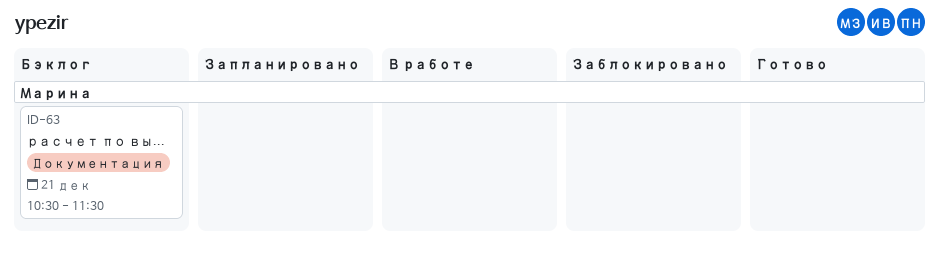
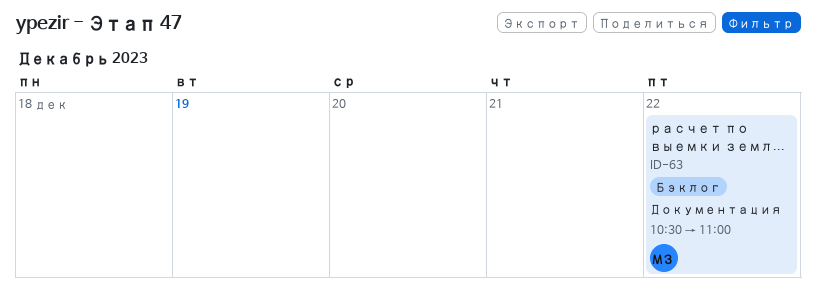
ID-63, day: Dec 21 -> Dec 22
ID-63, ends: 11:30 -> 11:00

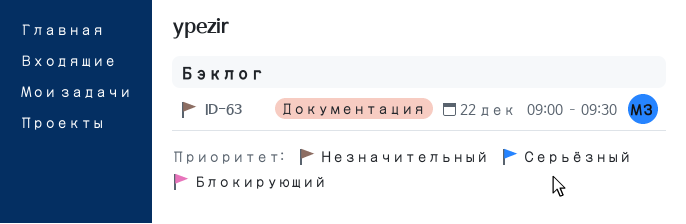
ID-63, begins: 10:30 -> 09:00
ID-63, ends: 11:00 -> 09:30

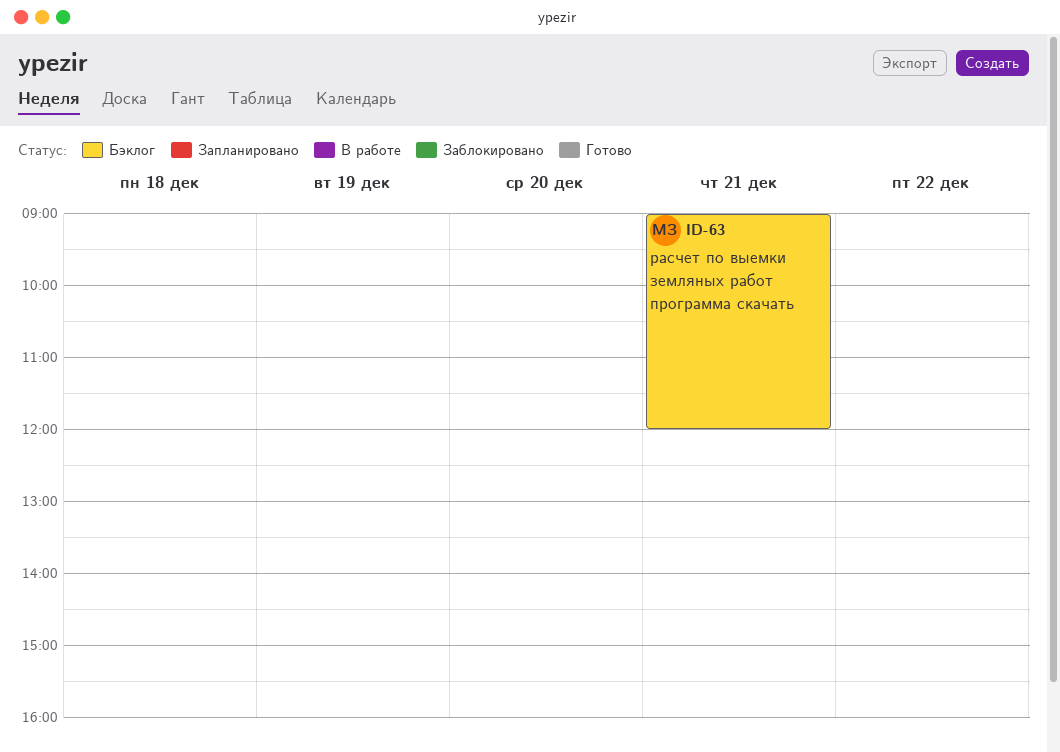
ID-63, day: Dec 22 -> Dec 21
ID-63, ends: 09:30 -> 12:00

